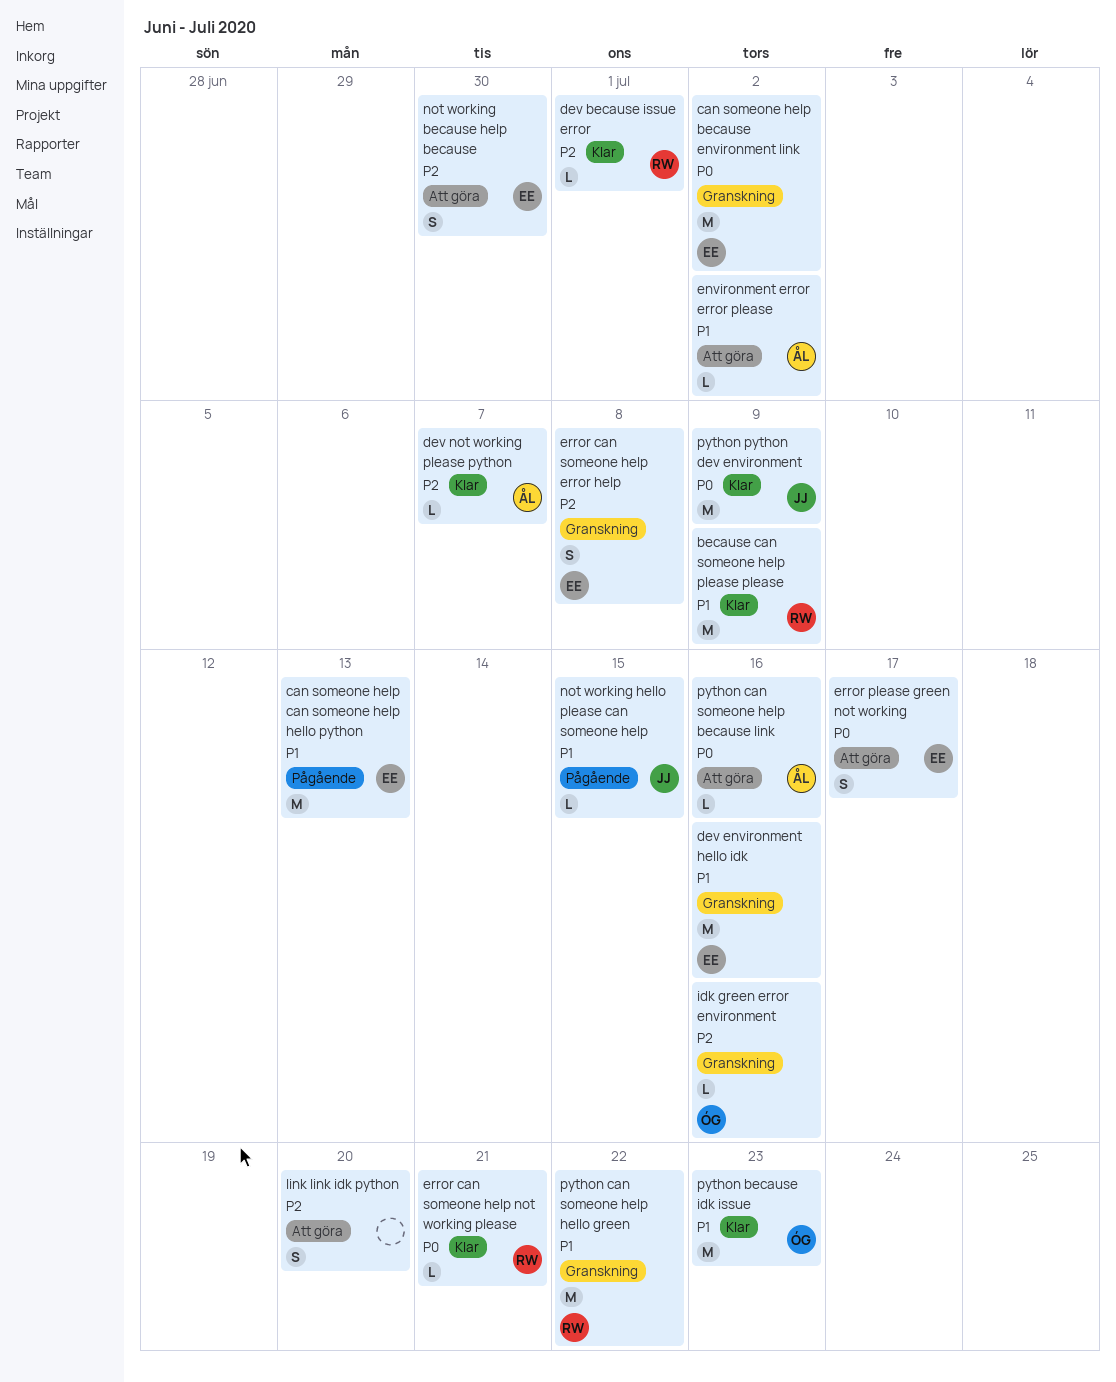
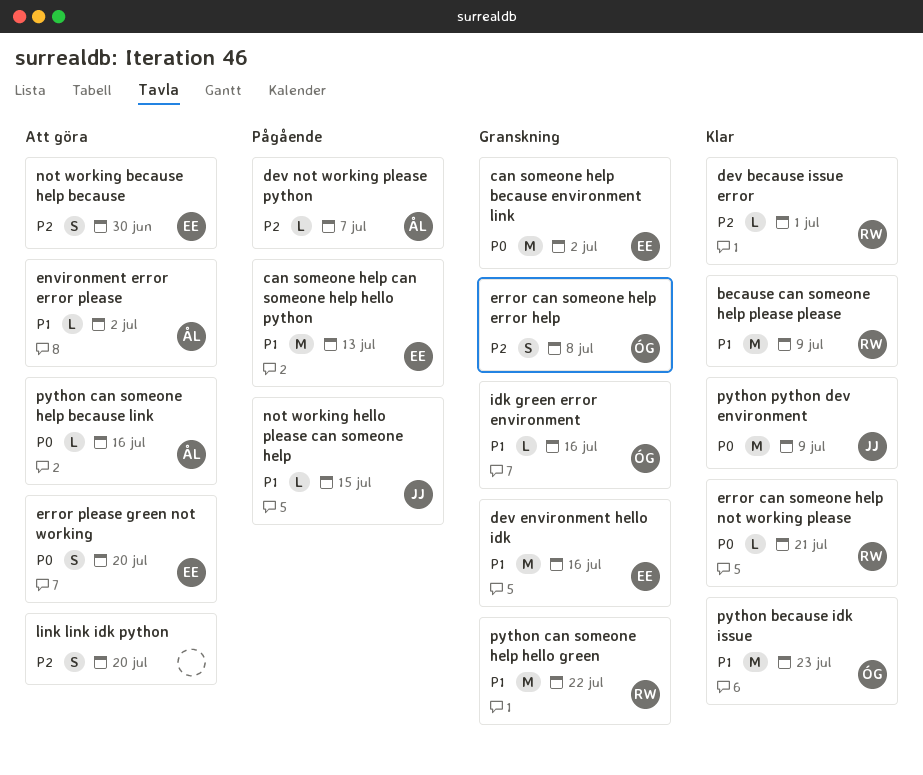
dev not working please python, status: Klar -> Pågående
error can someone help error help, owner: EE -> ÓG
error please green not working, due: Jul 17 -> Jul 20
idk green error environment, priority: P2 -> P1

